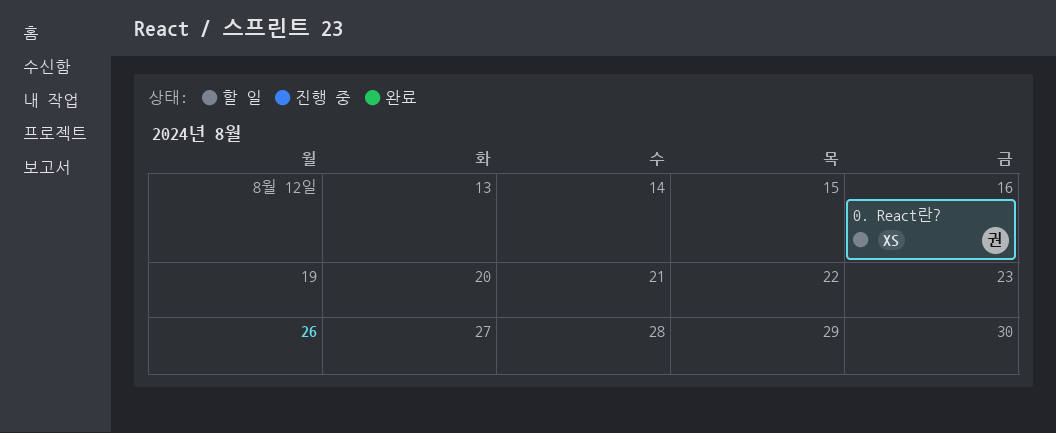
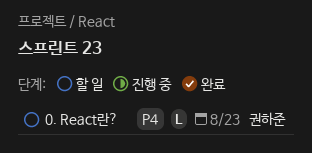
0. React란?, estimate: XS -> L
0. React란?, due: Aug 16 -> Aug 23

